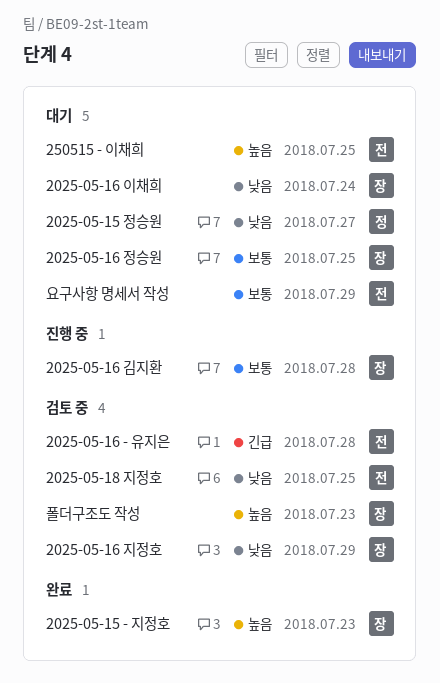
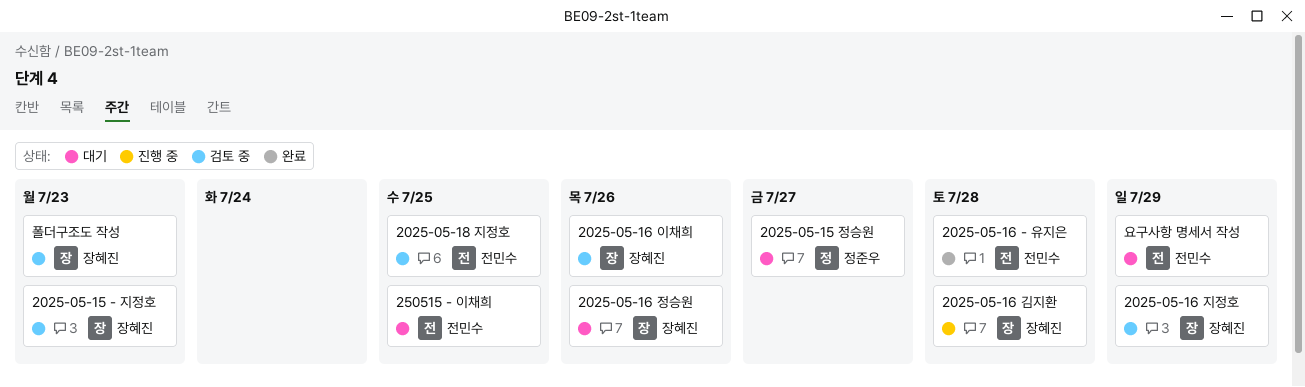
2025-05-15 - 지정호, status: 완료 -> 검토 중
2025-05-16 - 유지은, status: 검토 중 -> 완료
2025-05-16 이채희, status: 대기 -> 검토 중
2025-05-16 이채희, due: Jul 24 -> Jul 26
2025-05-16 정승원, due: Jul 25 -> Jul 26

